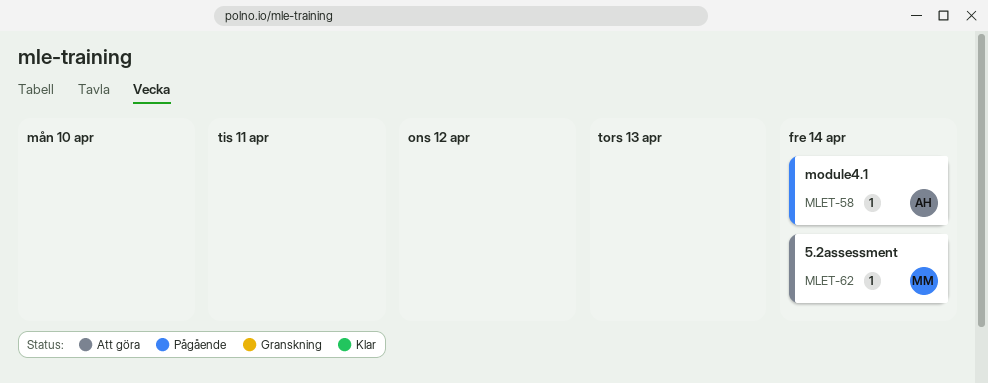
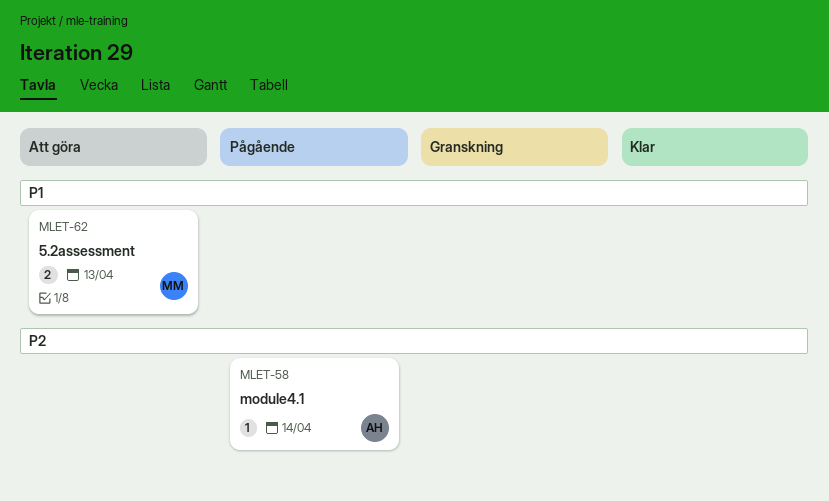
MLET-62, estimate: 1 -> 2
MLET-62, due: Apr 14 -> Apr 13

